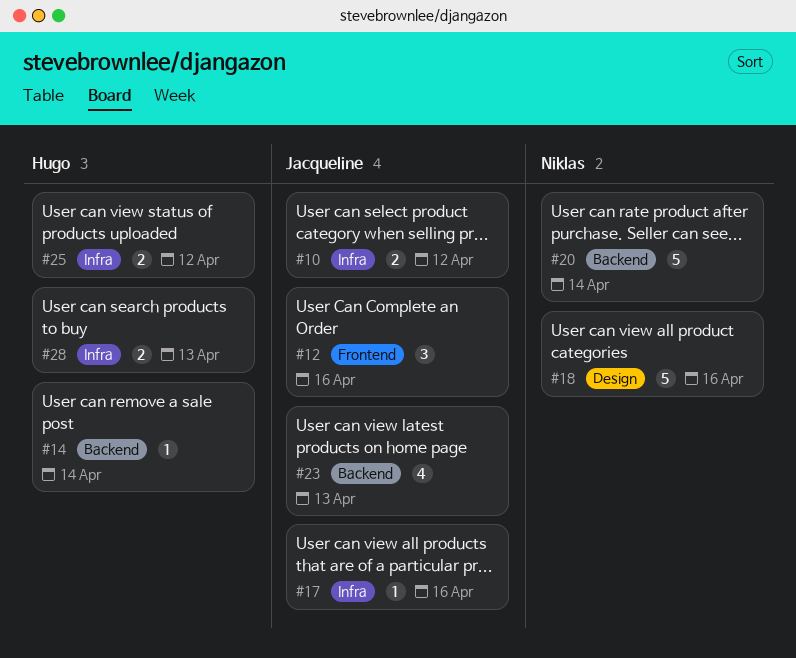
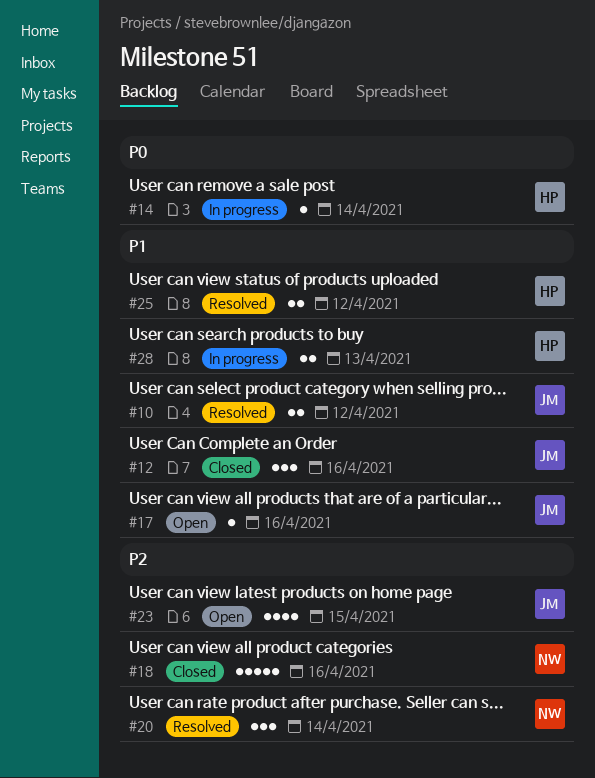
#20, estimate: 5 -> 3
#23, day: Apr 13 -> Apr 15

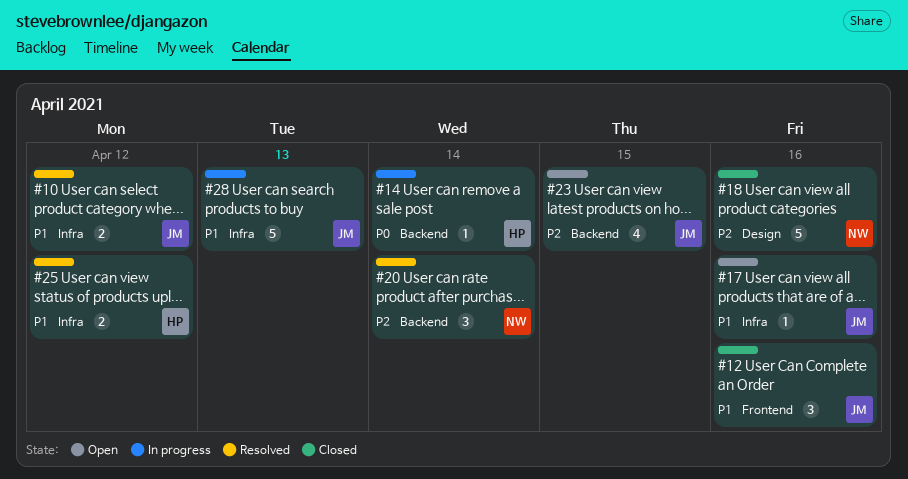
#28, owner: HP -> JM
#28, estimate: 2 -> 5

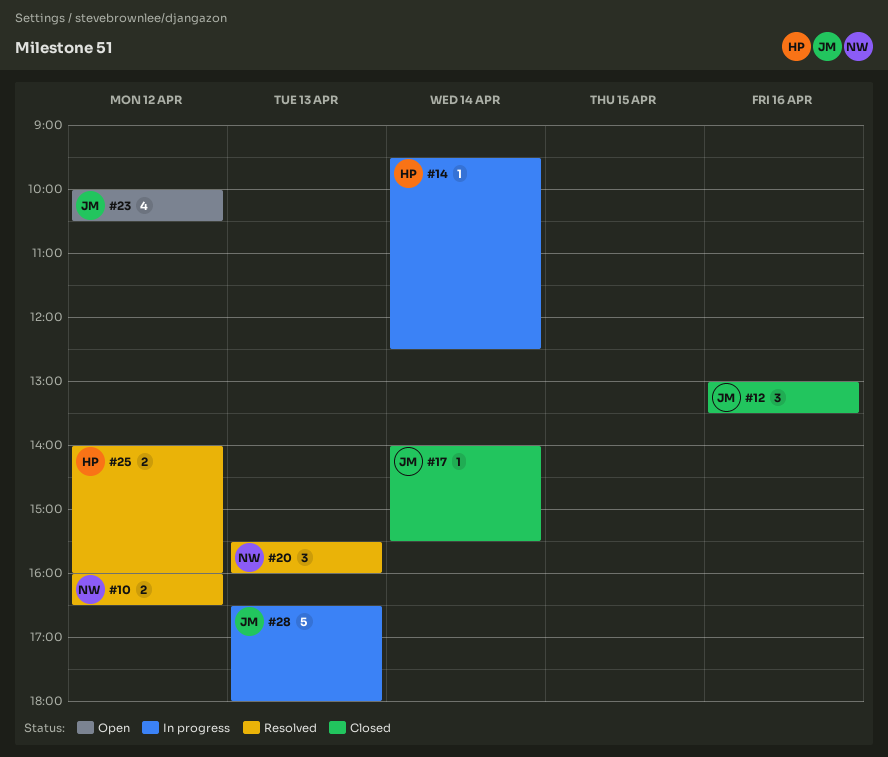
#10, owner: JM -> NW
#17, status: Open -> Closed
#17, day: Apr 16 -> Apr 14
#18: present -> none
#20, day: Apr 14 -> Apr 13
#23, day: Apr 15 -> Apr 12

